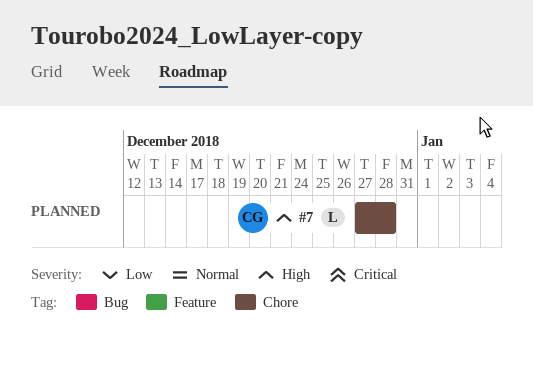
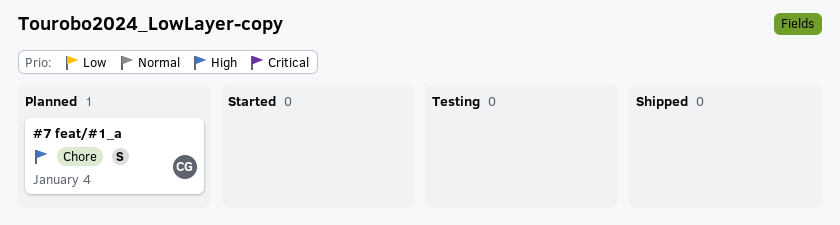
#7, estimate: L -> S
#7, due: Dec 28 -> Jan 4

